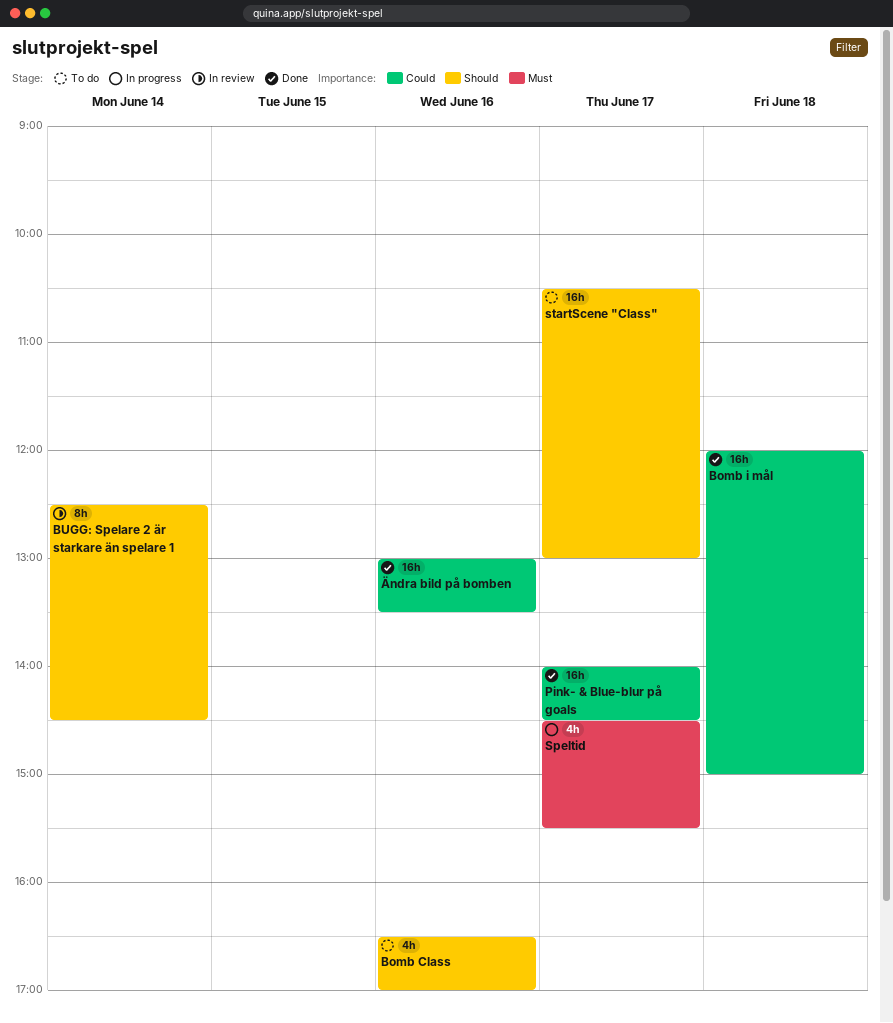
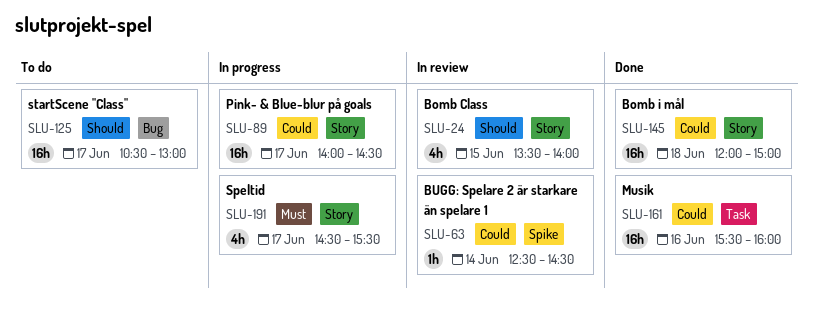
Bomb Class, status: To do -> In review
Bomb Class, day: Jun 16 -> Jun 15
Bomb Class, begins: 16:30 -> 13:30
Bomb Class, ends: 17:00 -> 14:00
BUGG: Spelare 2 är starkare än spelare 1, priority: Should -> Could
BUGG: Spelare 2 är starkare än spelare 1, estimate: 8h -> 1h
Musik: none -> present
Pink- & Blue-blur på goals, status: Done -> In progress
Ändra bild på bomben: present -> none

